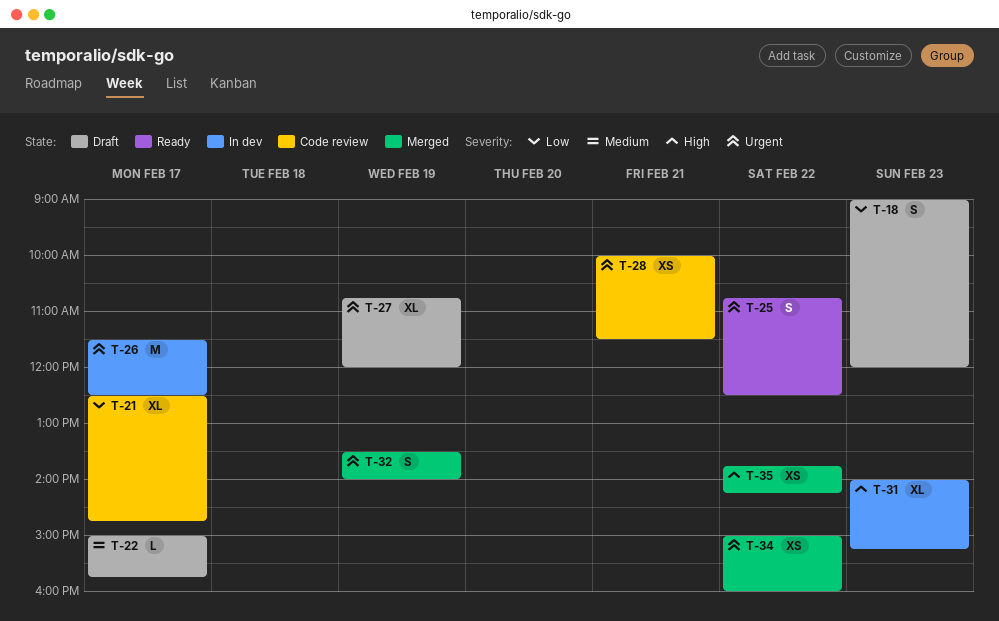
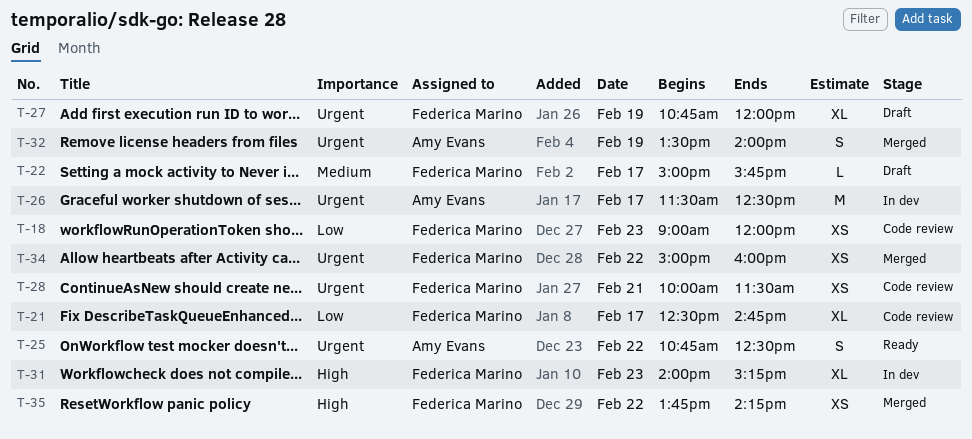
T-18, status: Draft -> Code review
T-18, estimate: S -> XS

